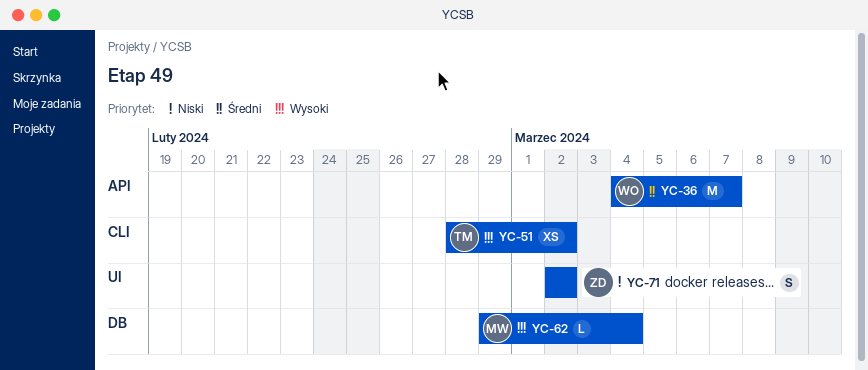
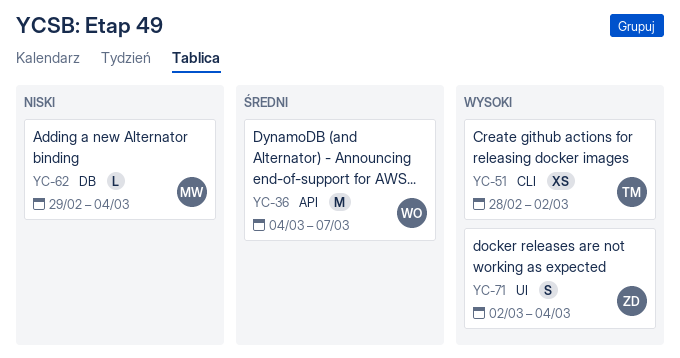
YC-62, priority: Wysoki -> Niski
YC-71, priority: Niski -> Wysoki
YC-71, due: Mar 2 -> Mar 4

